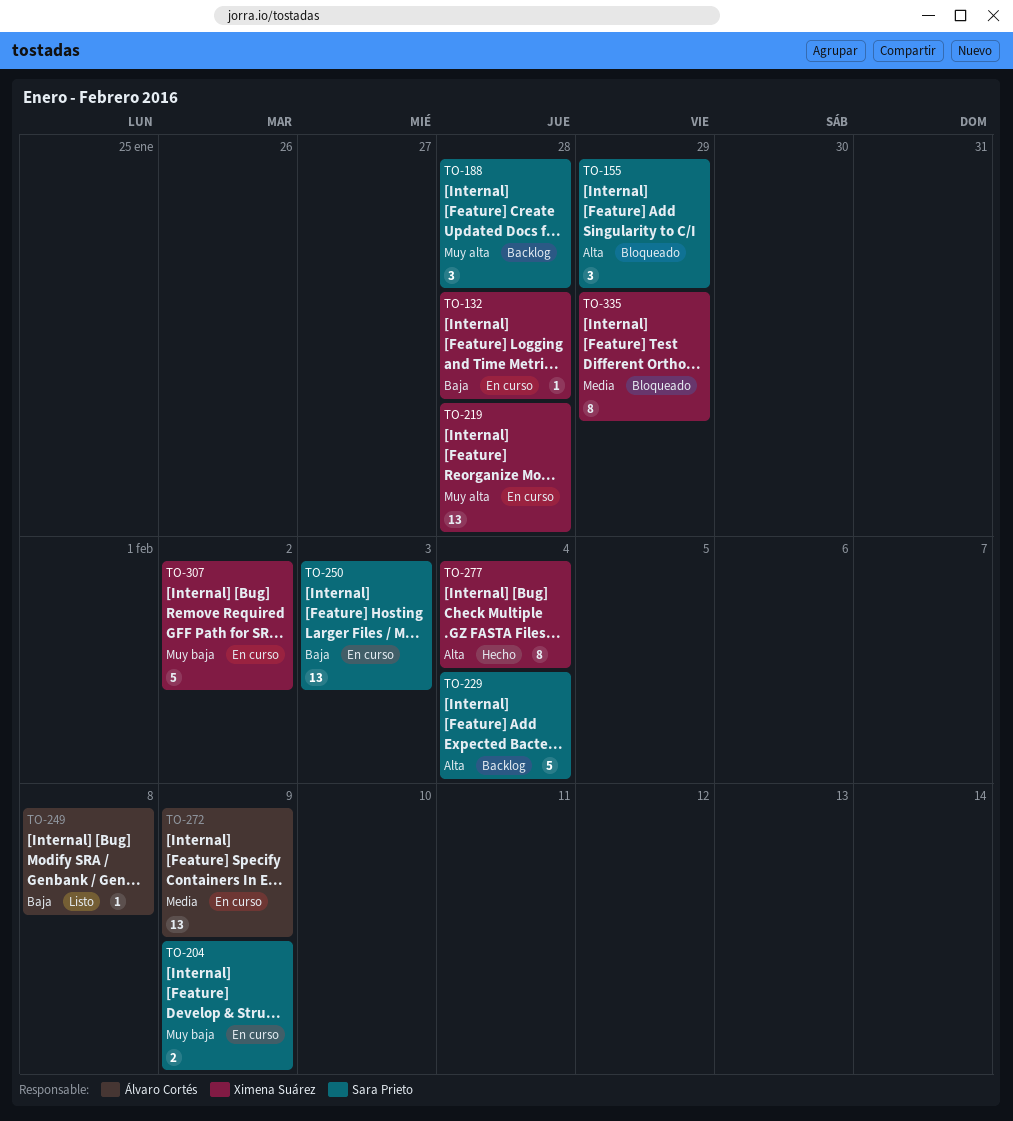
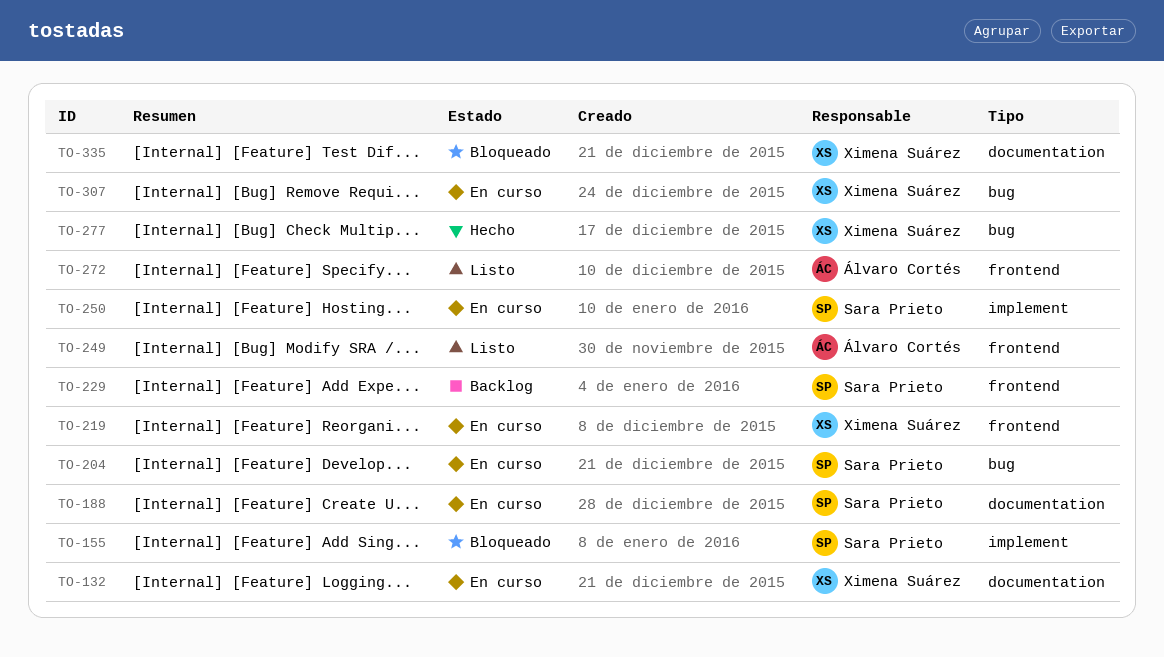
TO-188, status: Backlog -> En curso
TO-272, status: En curso -> Listo

